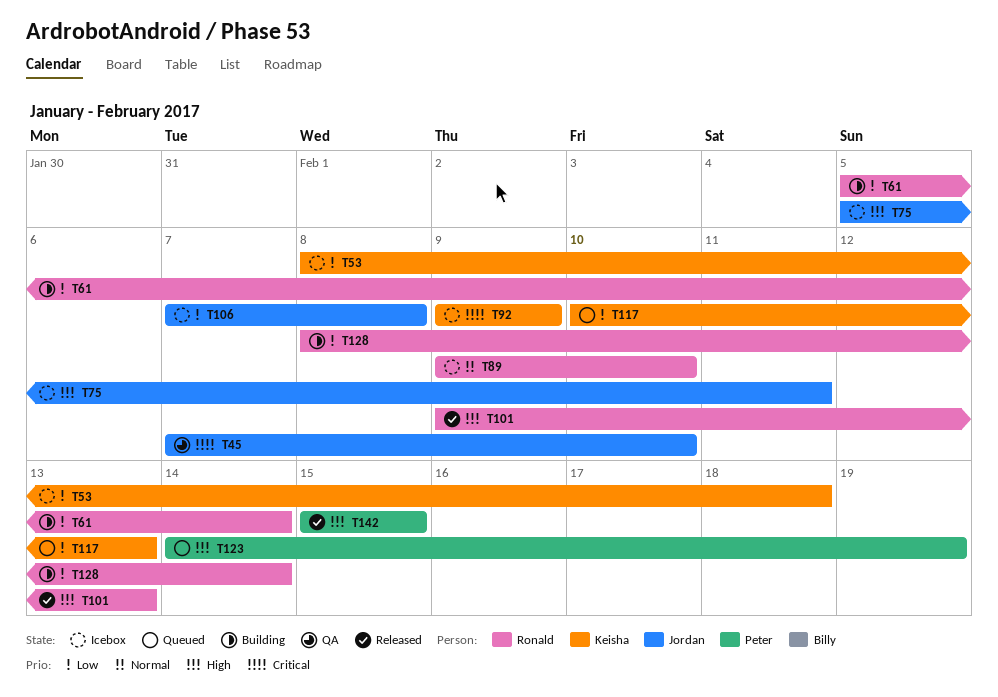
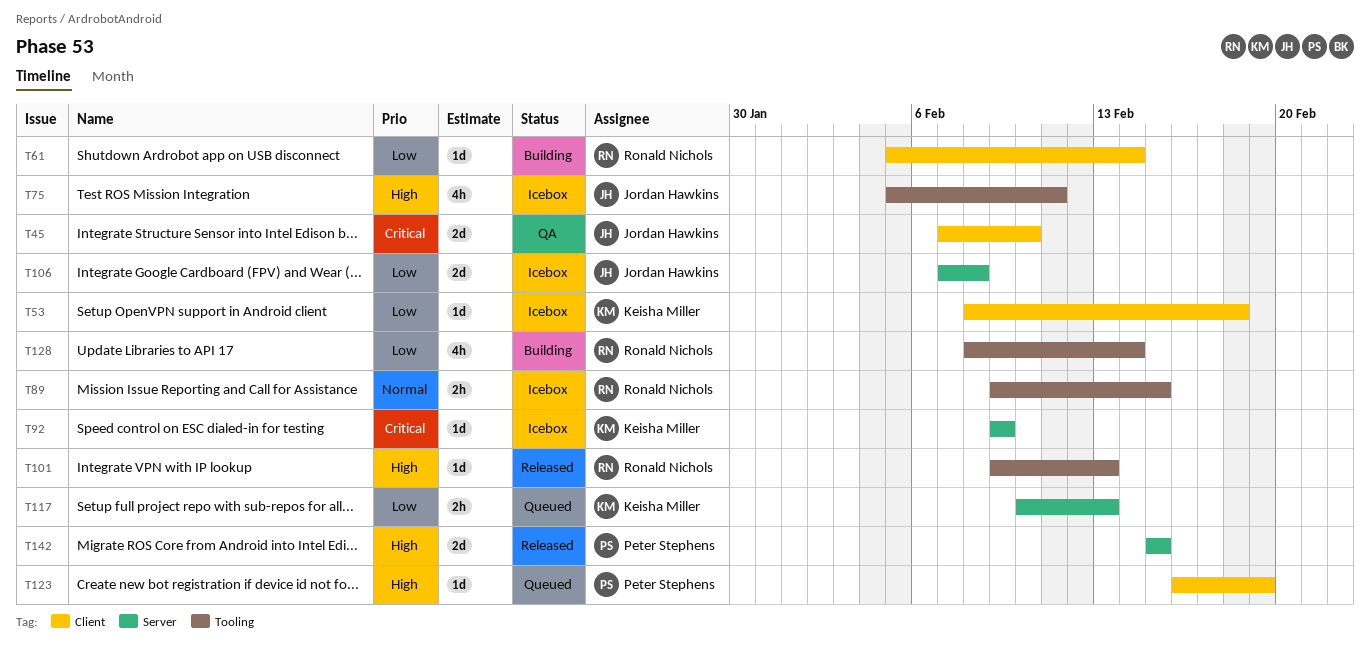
T89, due: Feb 10 -> Feb 15
T123, start: Feb 14 -> Feb 16

